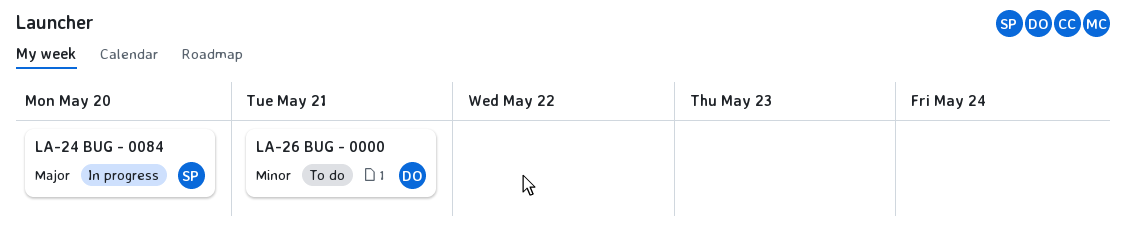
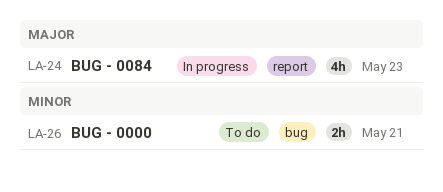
LA-24, due: May 20 -> May 23

